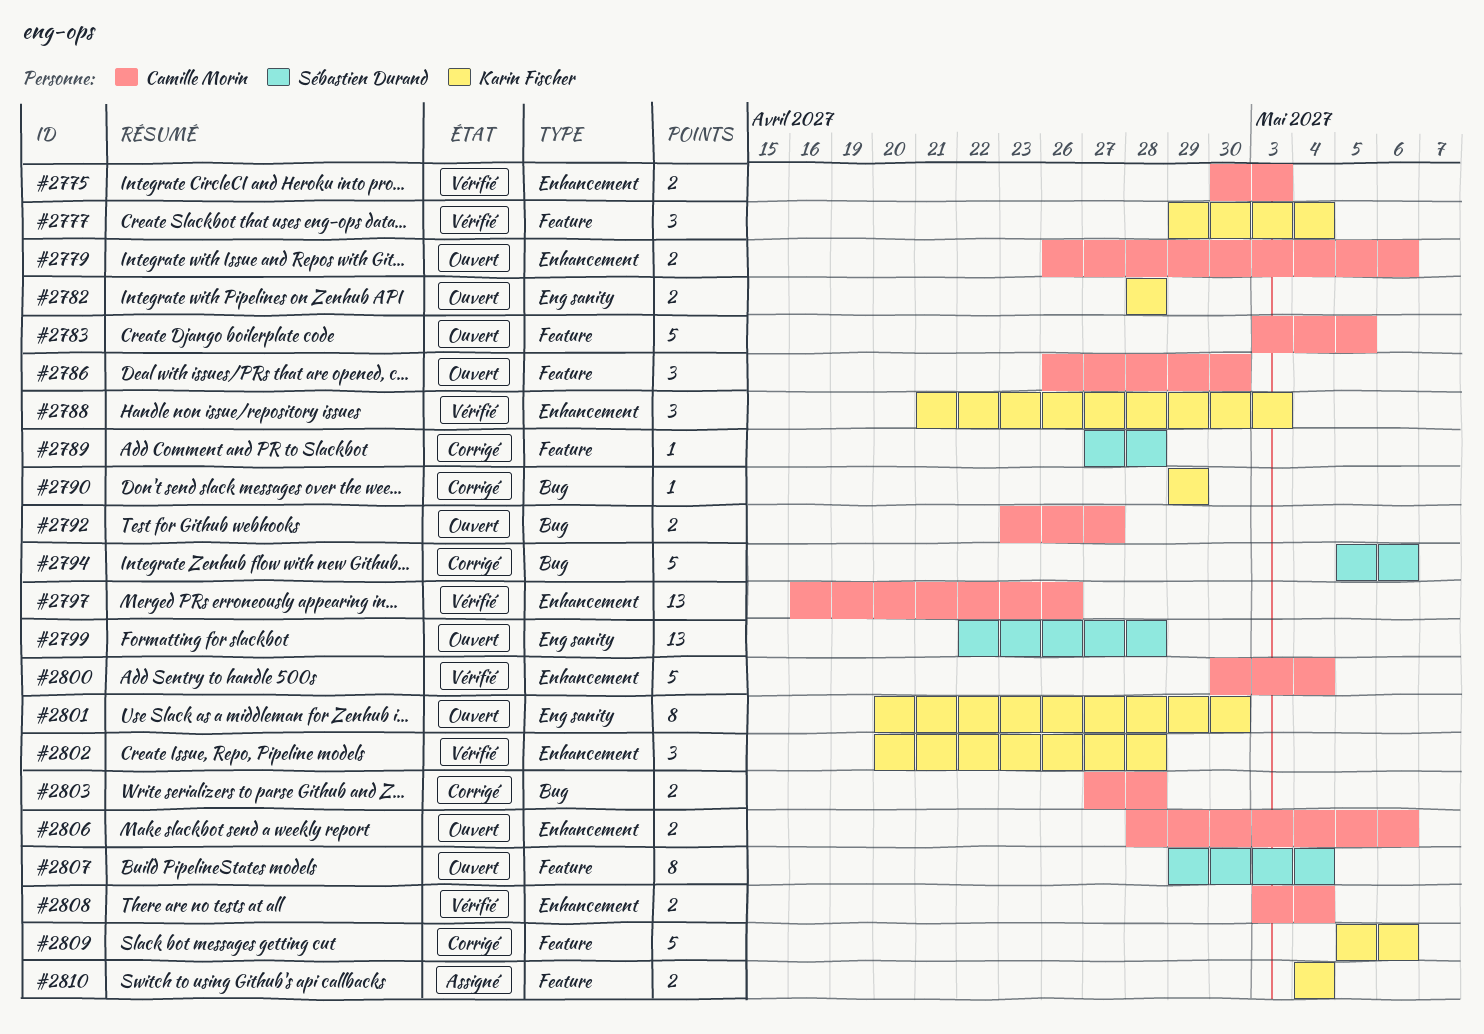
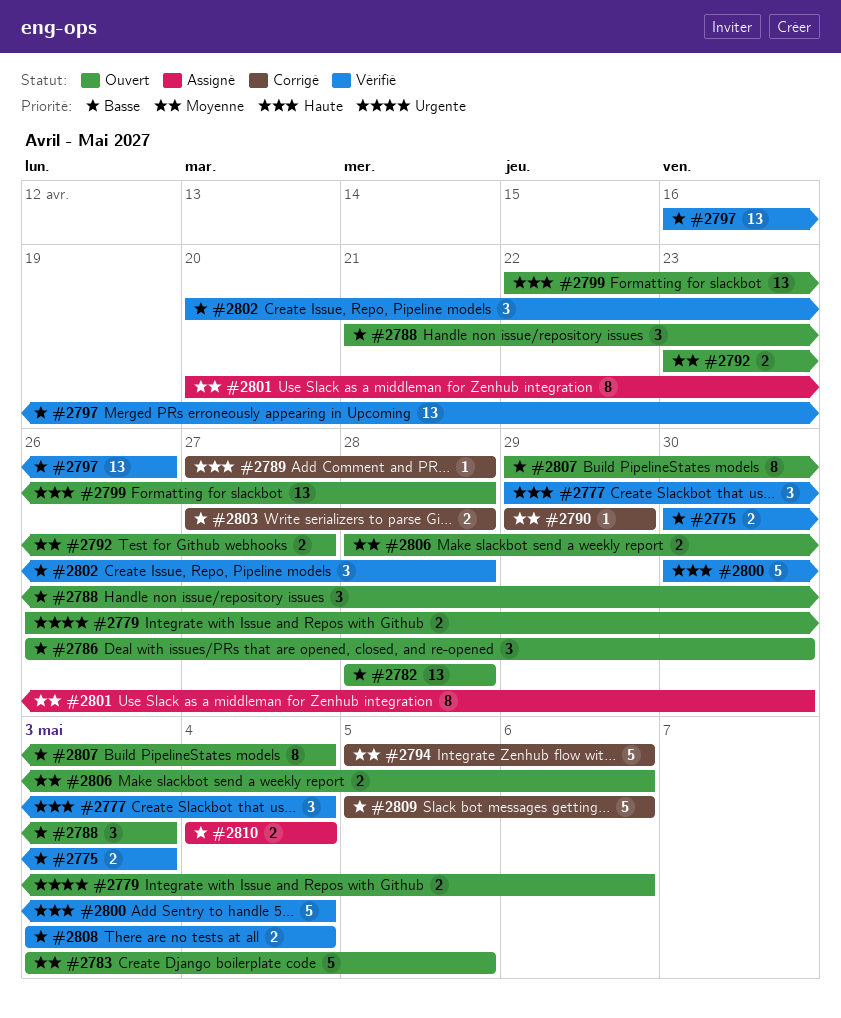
#2782, estimate: 2 -> 13
#2788, status: Vérifié -> Ouvert
#2801, status: Ouvert -> Assigné

